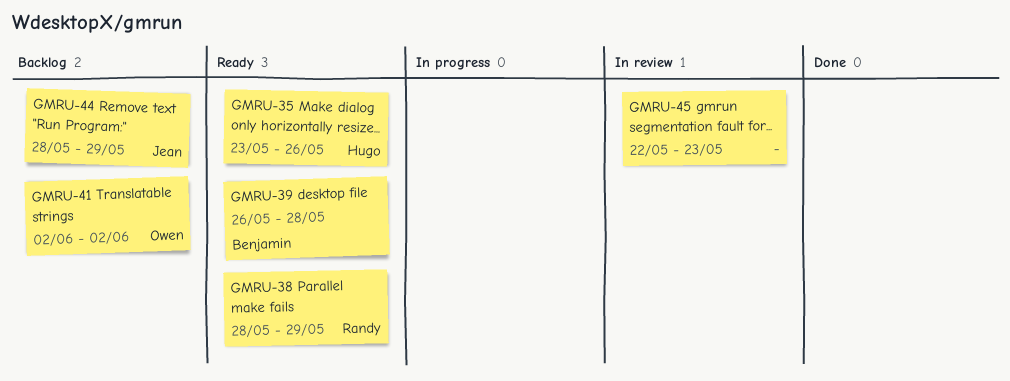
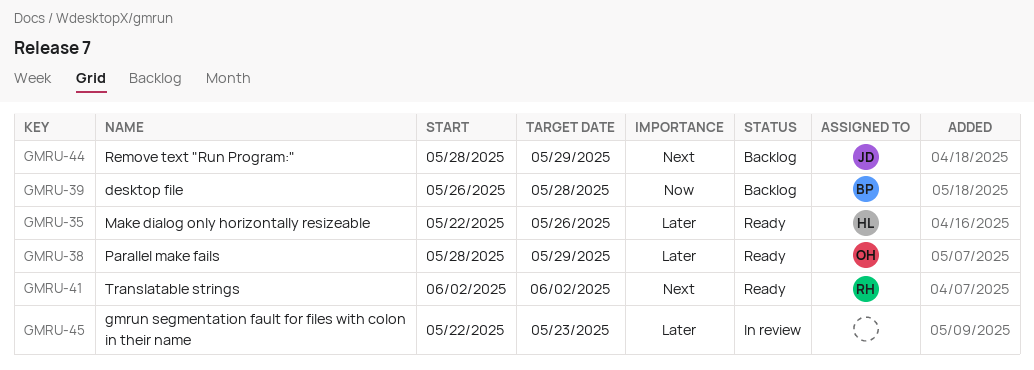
GMRU-35, start: May 23 -> May 22
GMRU-38, owner: Randy -> Owen
GMRU-39, status: Ready -> Backlog
GMRU-41, status: Backlog -> Ready
GMRU-41, owner: Owen -> Randy

